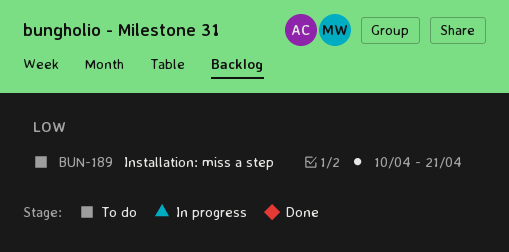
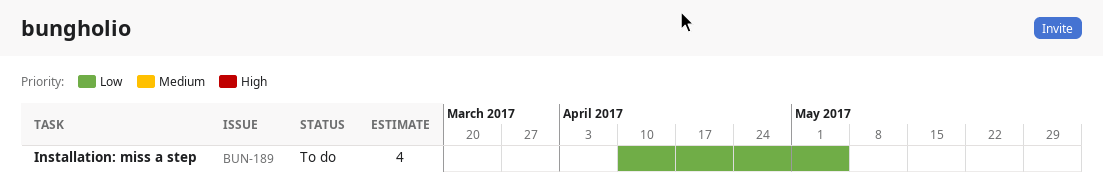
BUN-189, estimate: 1 -> 4
BUN-189, due: Apr 21 -> May 5

